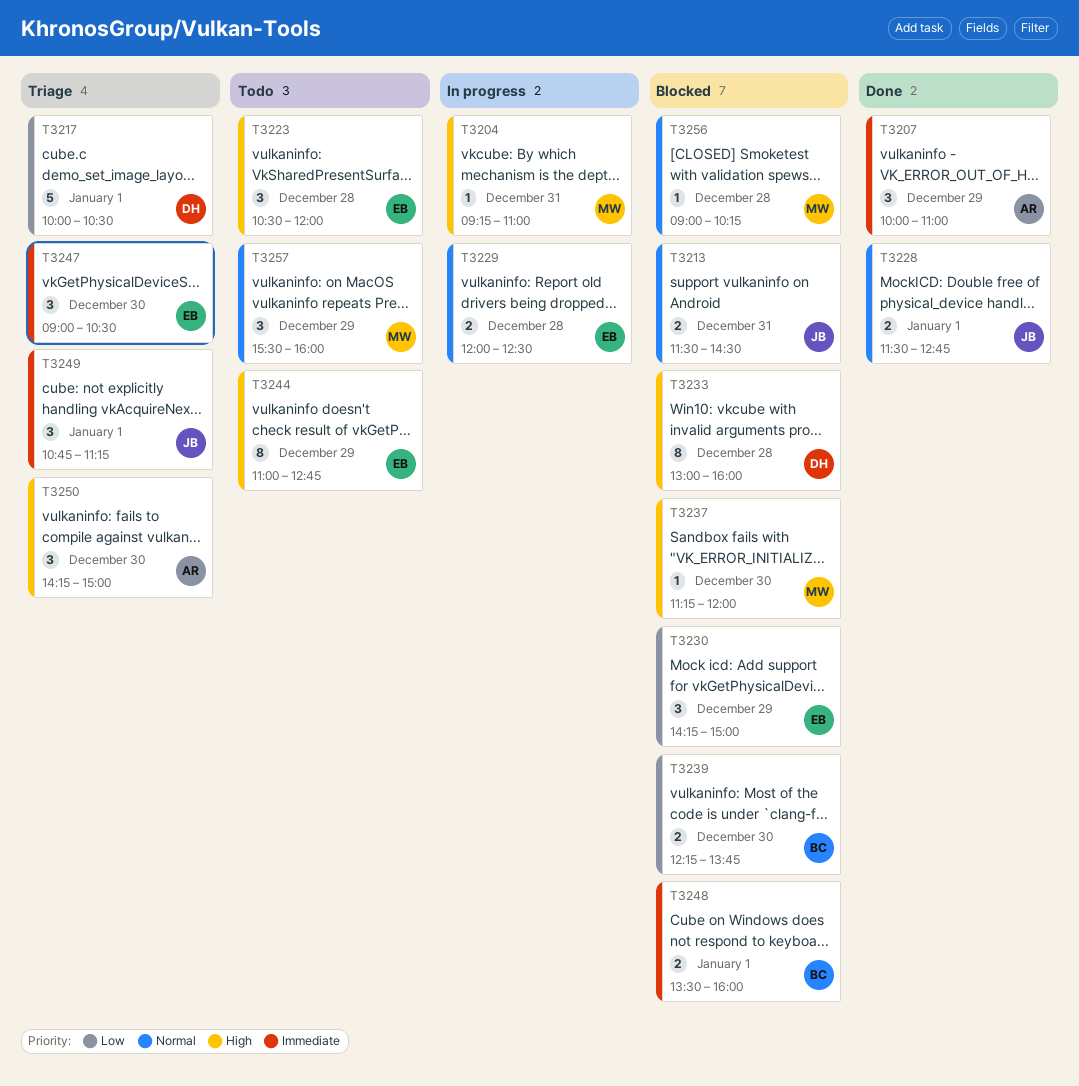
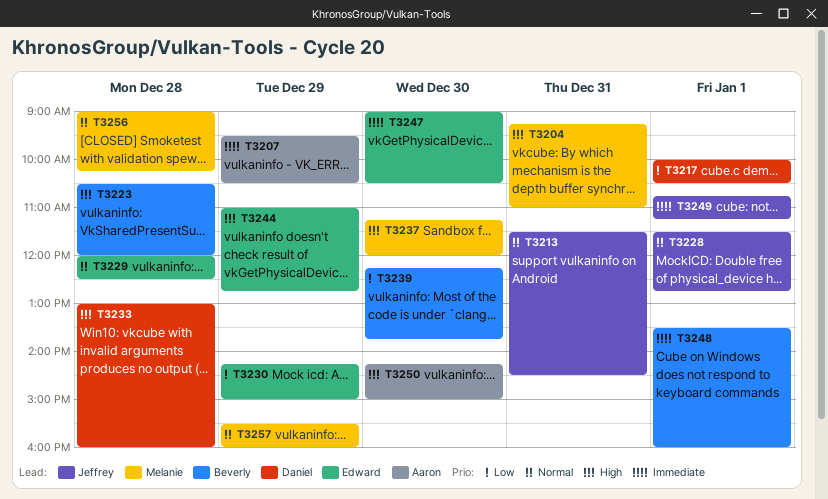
T3207, begins: 10:00 -> 09:30
T3207, ends: 11:00 -> 10:30
T3223, owner: Edward -> Beverly

